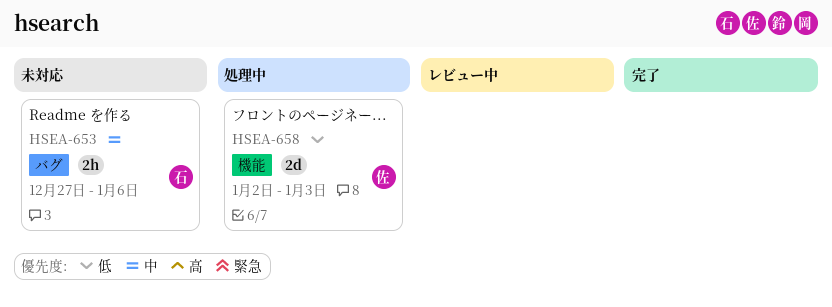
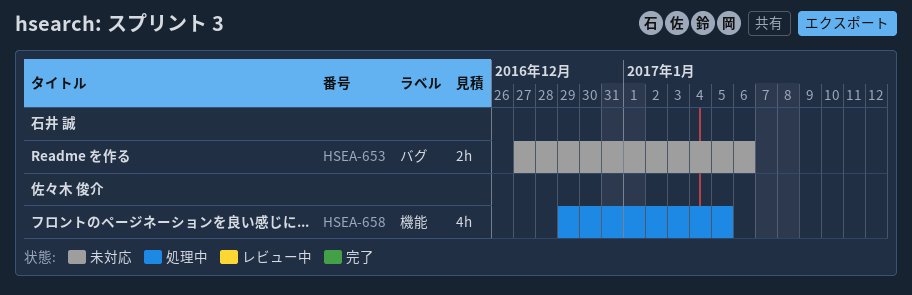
HSEA-658, estimate: 2d -> 4h
HSEA-658, start: Jan 2 -> Dec 29
HSEA-658, due: Jan 3 -> Jan 5

